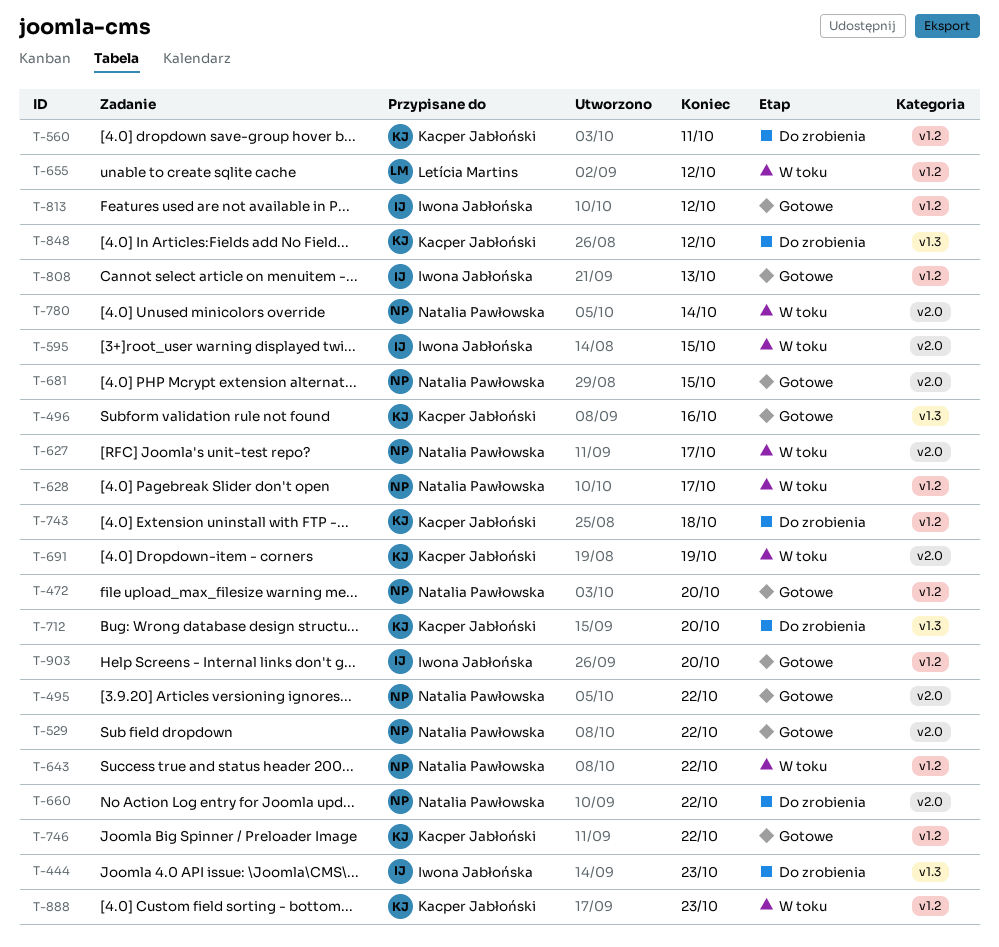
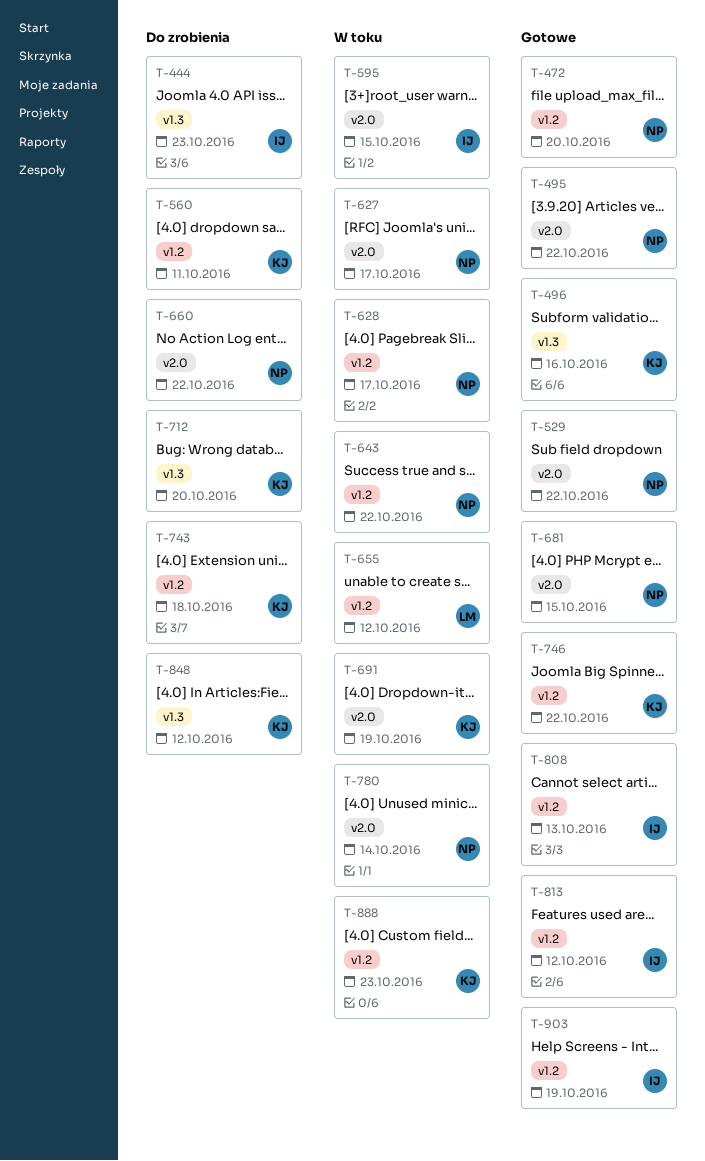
T-903, due: Oct 20 -> Oct 19

